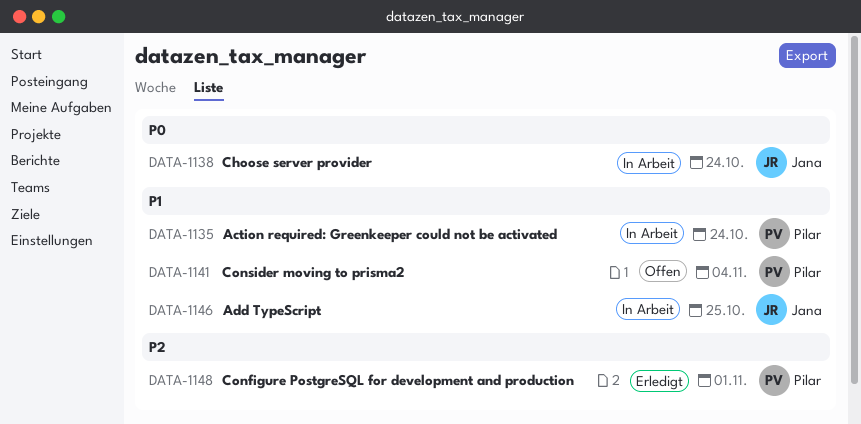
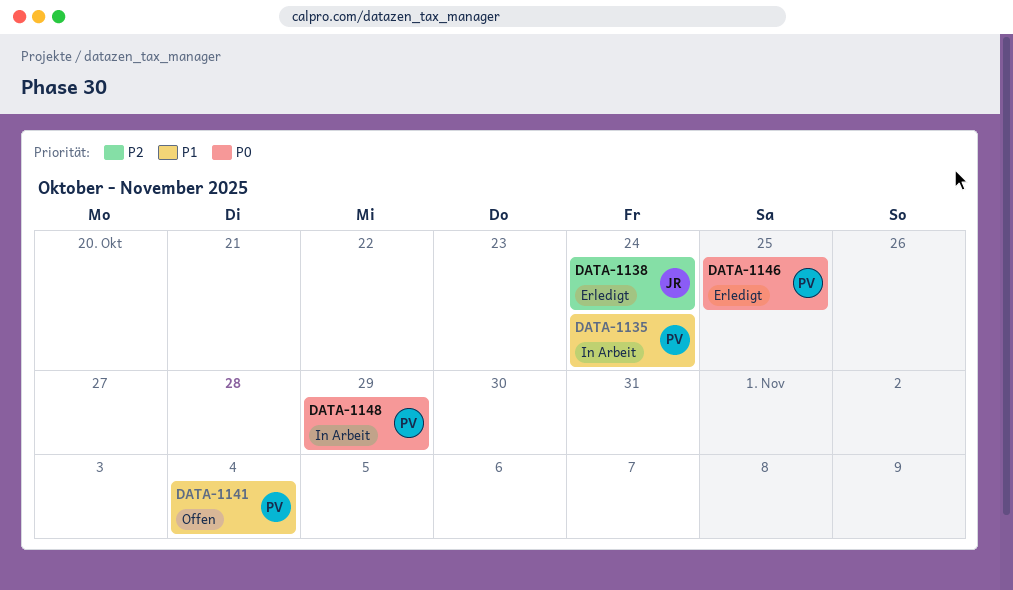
DATA-1138, status: In Arbeit -> Erledigt
DATA-1138, priority: P0 -> P2
DATA-1146, status: In Arbeit -> Erledigt
DATA-1146, owner: Jana -> Pilar
DATA-1146, priority: P1 -> P0
DATA-1148, status: Erledigt -> In Arbeit
DATA-1148, priority: P2 -> P0
DATA-1148, due: Nov 1 -> Oct 29

